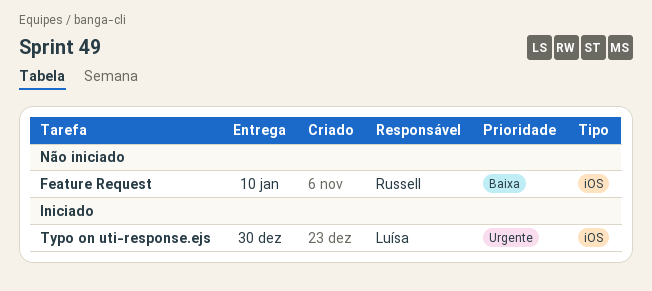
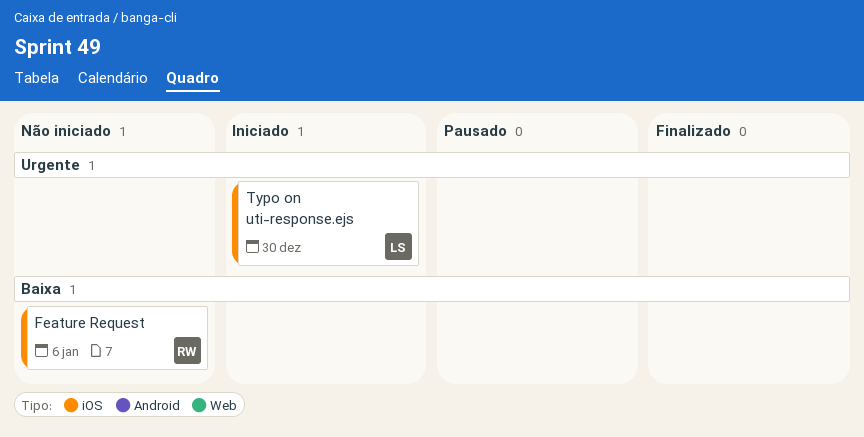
Feature Request, due: Jan 10 -> Jan 6

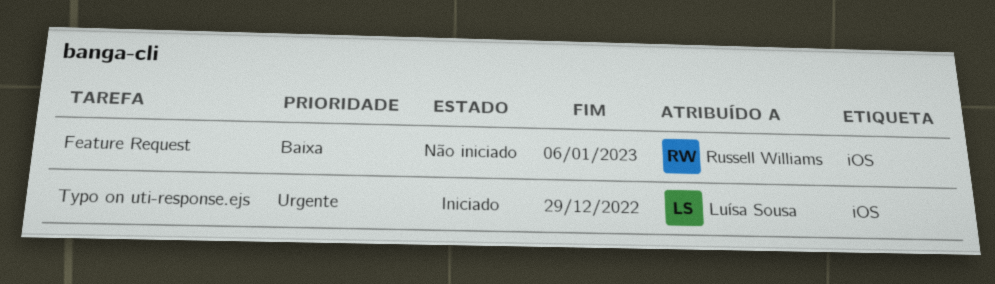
Typo on uti-response.ejs, due: Dec 30 -> Dec 29

